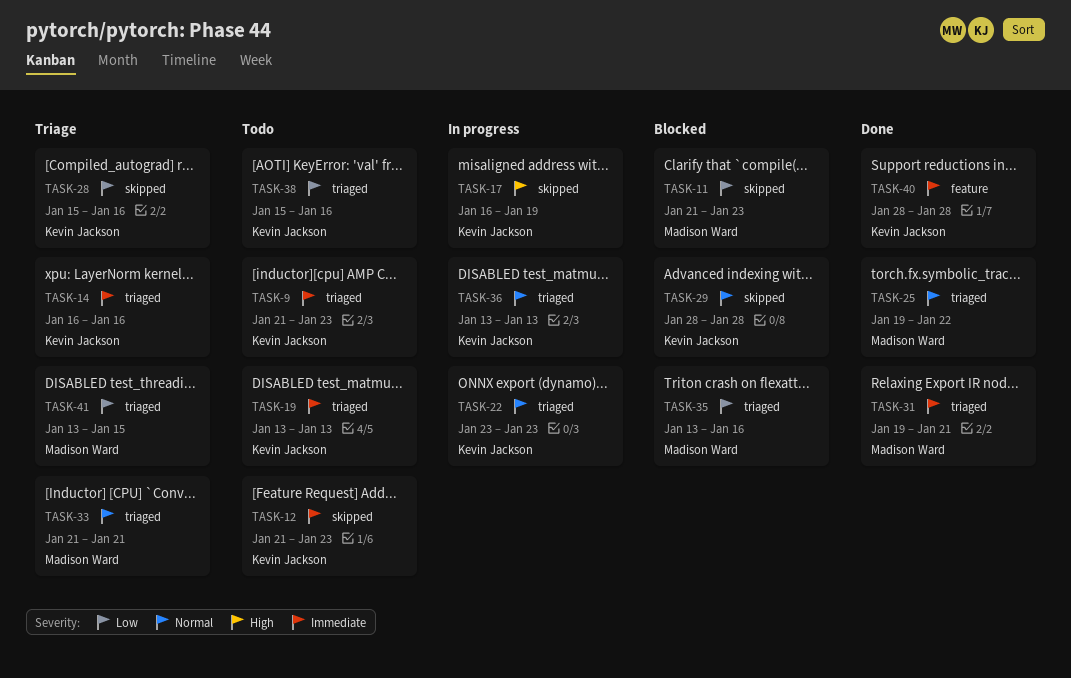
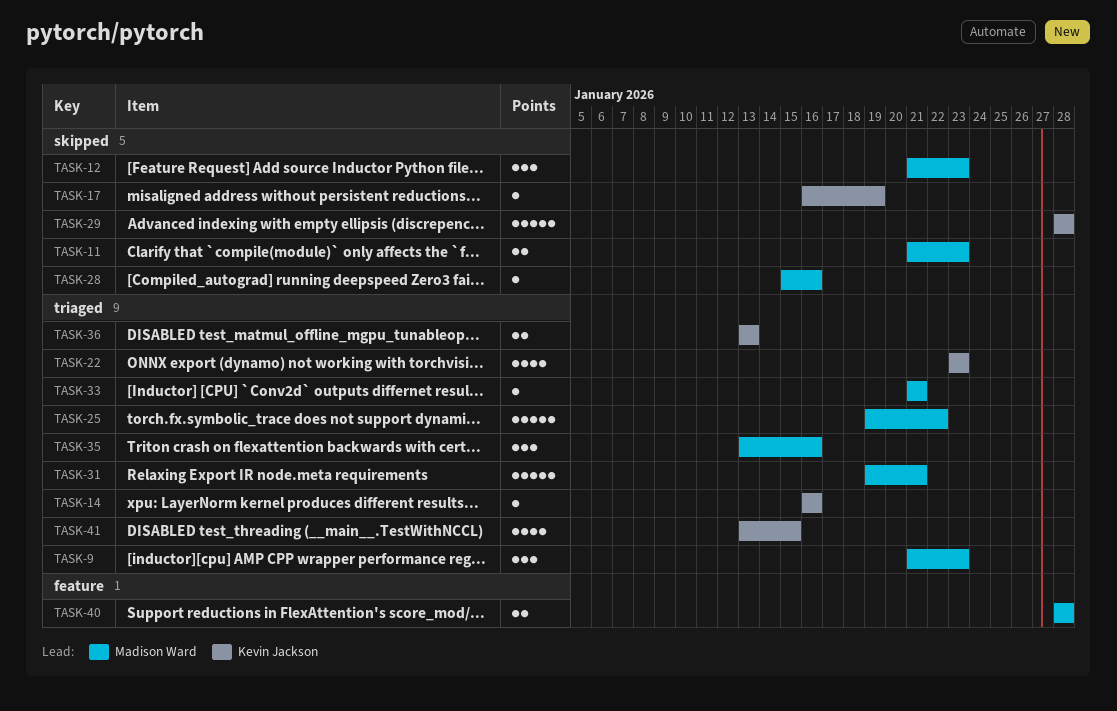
TASK-9, owner: Kevin Jackson -> Madison Ward
TASK-12, owner: Kevin Jackson -> Madison Ward
TASK-19: present -> none
TASK-28, owner: Kevin Jackson -> Madison Ward
TASK-38: present -> none
TASK-40, owner: Kevin Jackson -> Madison Ward
TASK-41, owner: Madison Ward -> Kevin Jackson

